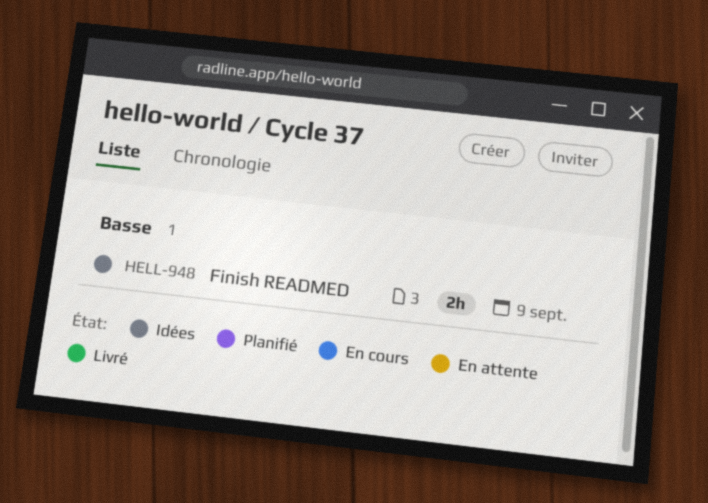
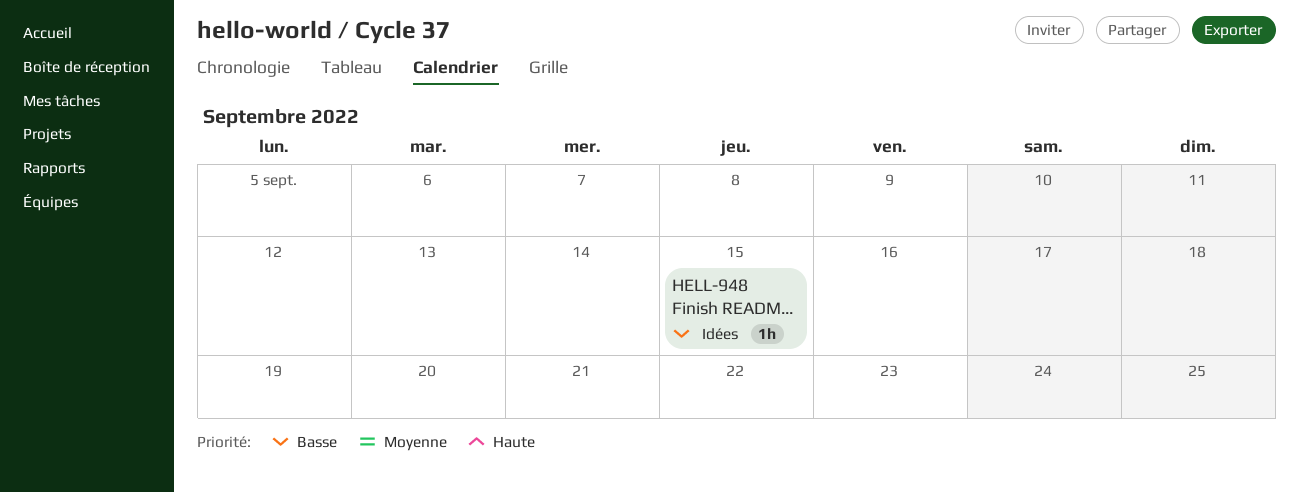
HELL-948, estimate: 2h -> 1h
HELL-948, due: Sep 9 -> Sep 15

